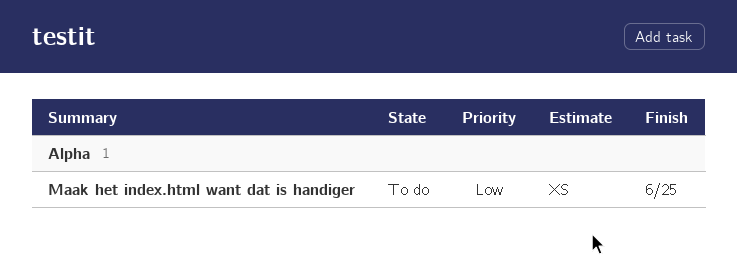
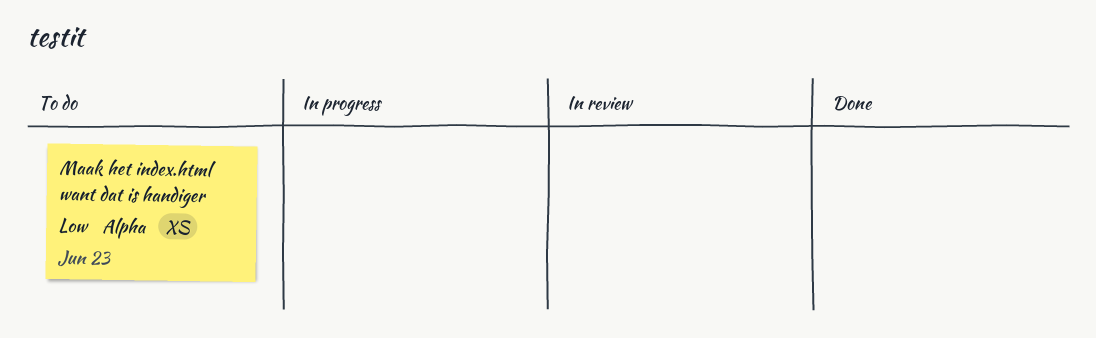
Maak het index.html want dat is handiger, due: Jun 25 -> Jun 23

